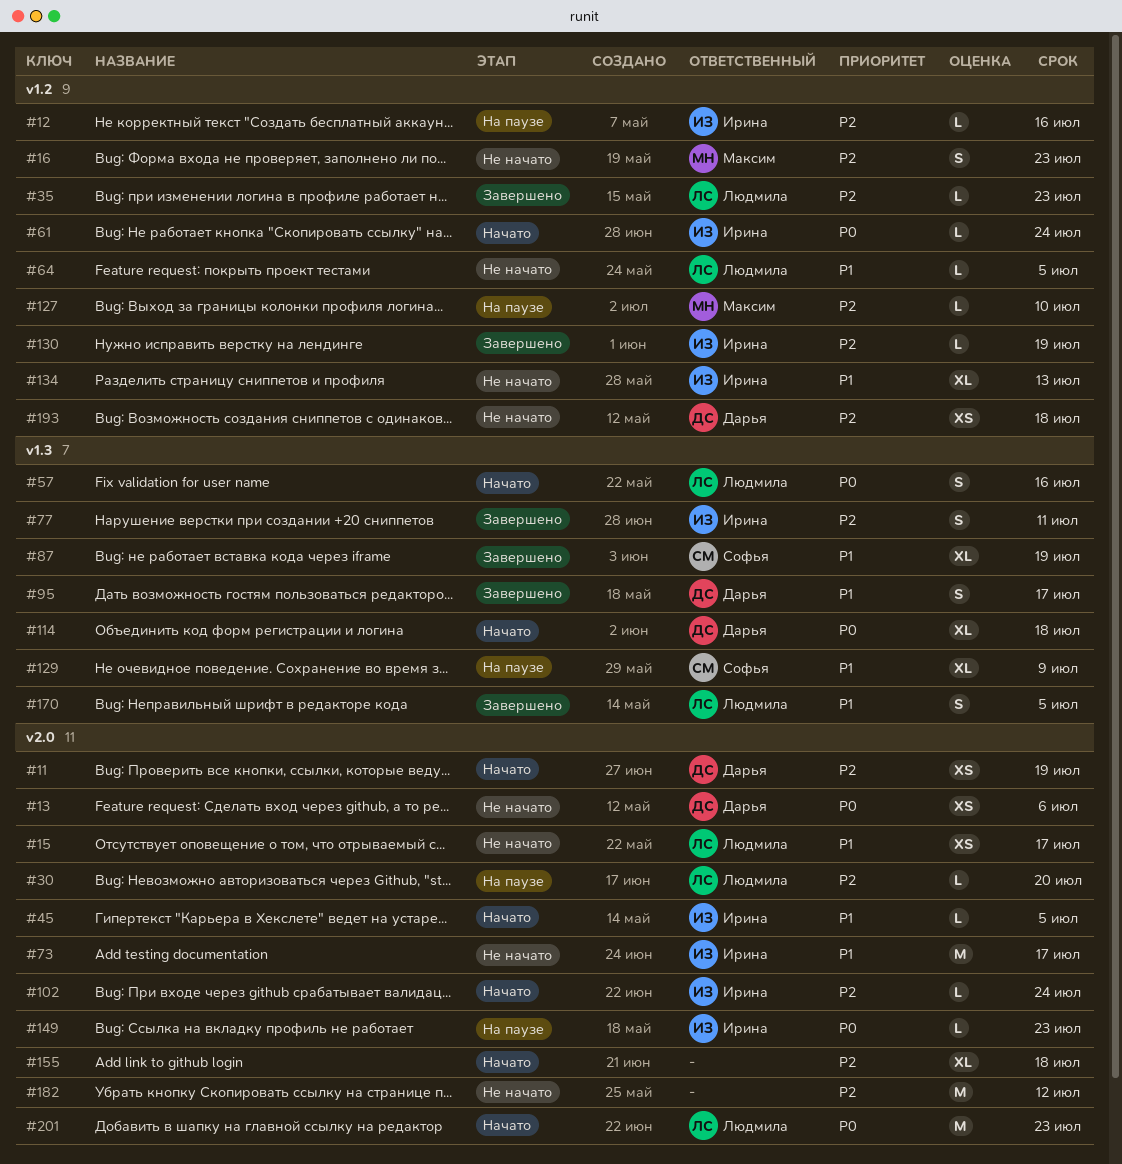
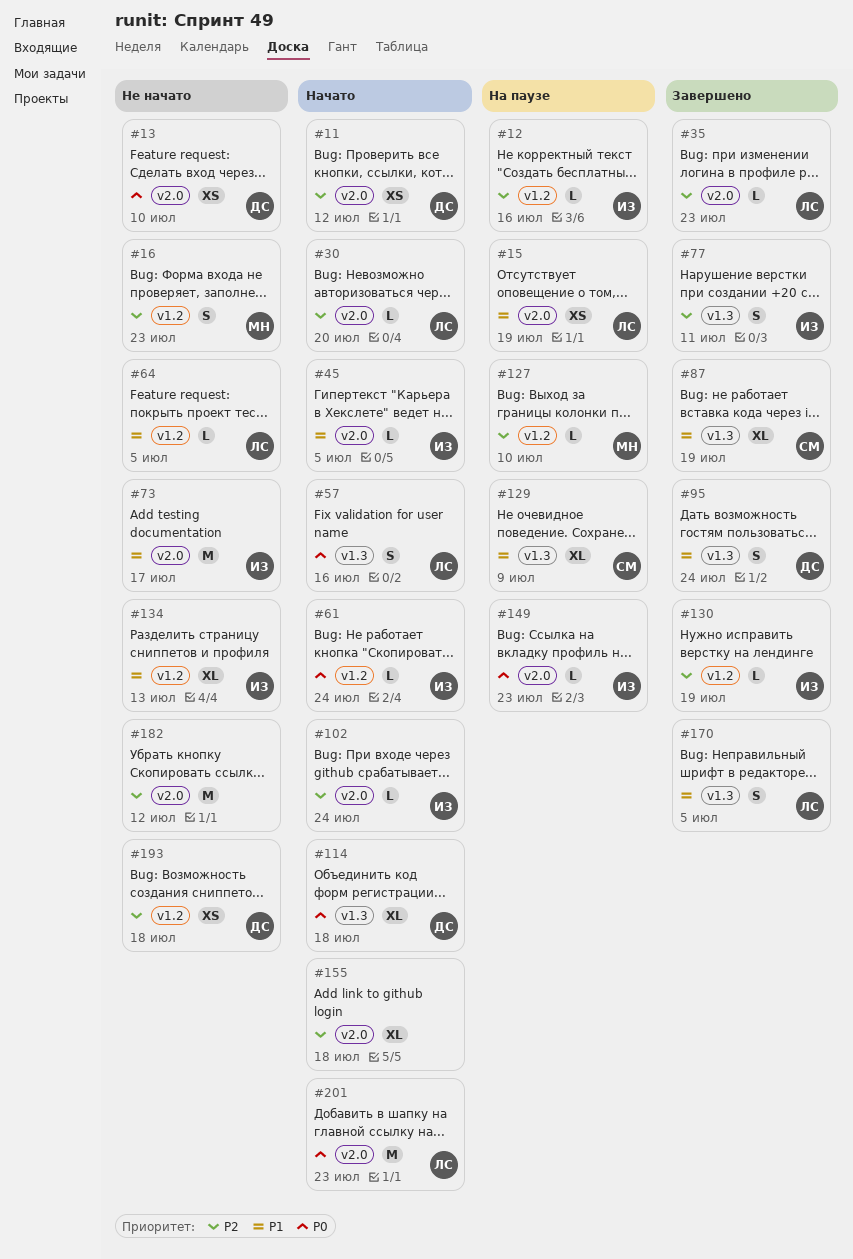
#11, due: Jul 19 -> Jul 12
#13, due: Jul 6 -> Jul 10
#15, status: Не начато -> На паузе
#15, due: Jul 17 -> Jul 19
#30, status: На паузе -> Начато
#35, label: v1.2 -> v2.0
#95, due: Jul 17 -> Jul 24

